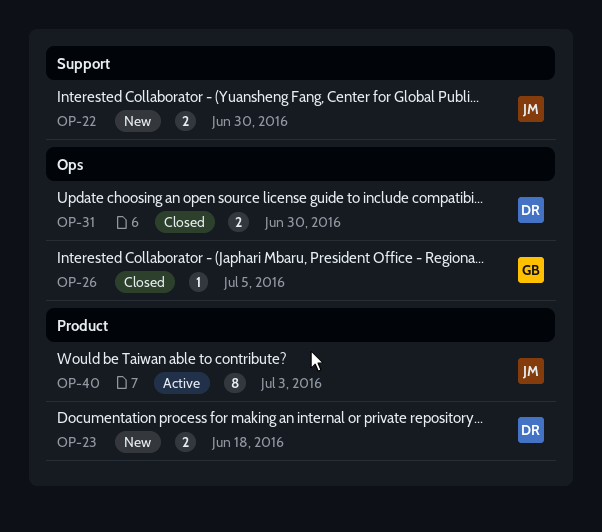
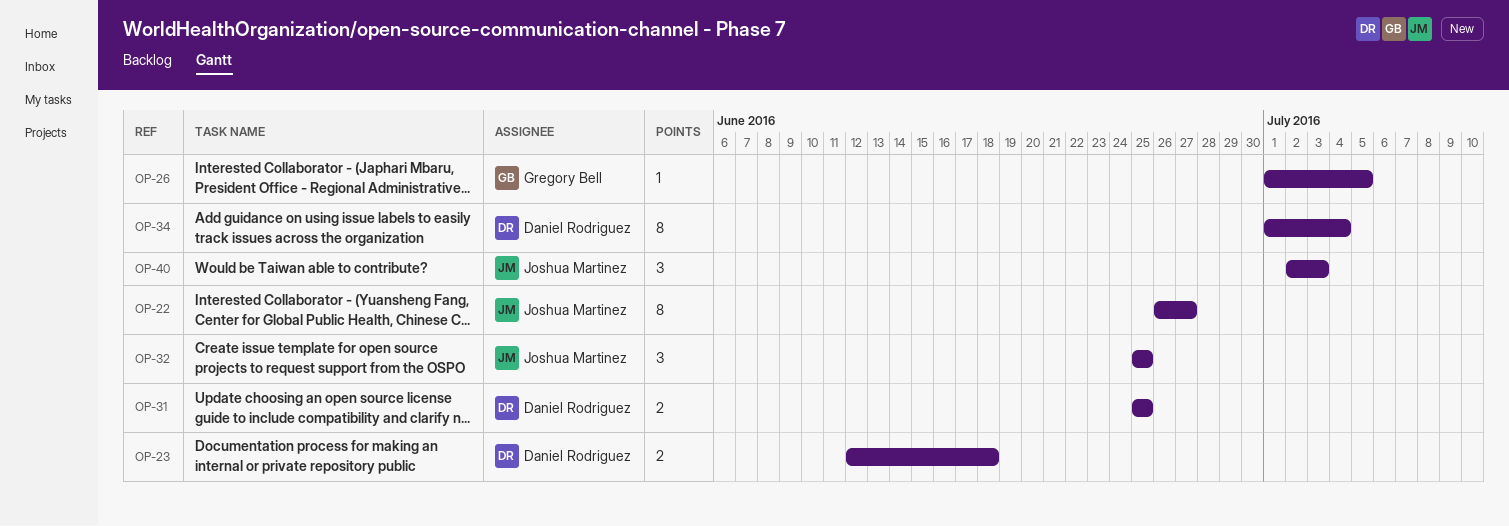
OP-22, estimate: 2 -> 8
OP-22, due: Jun 30 -> Jun 27
OP-31, due: Jun 30 -> Jun 25
OP-32: none -> present
OP-34: none -> present
OP-40, estimate: 8 -> 3

